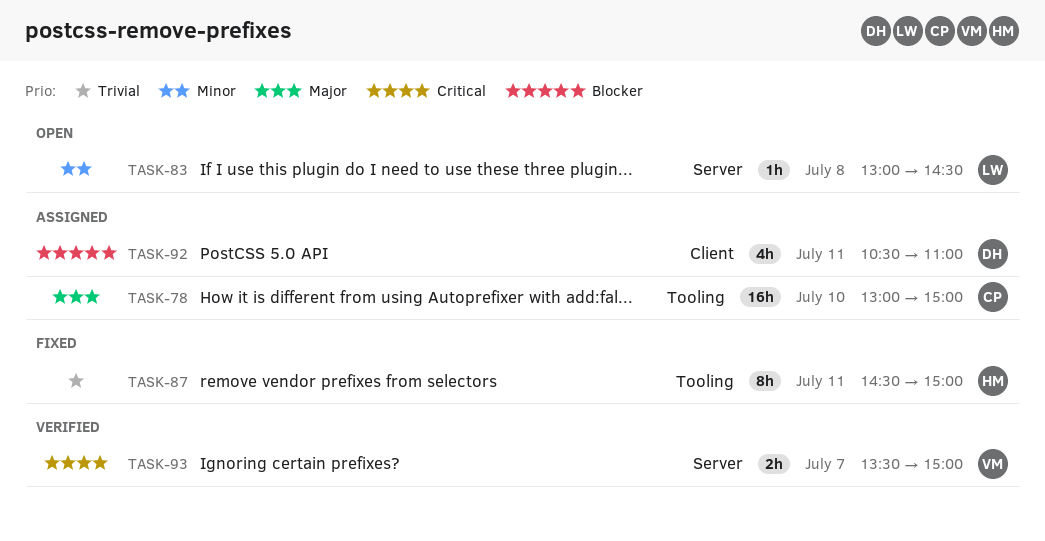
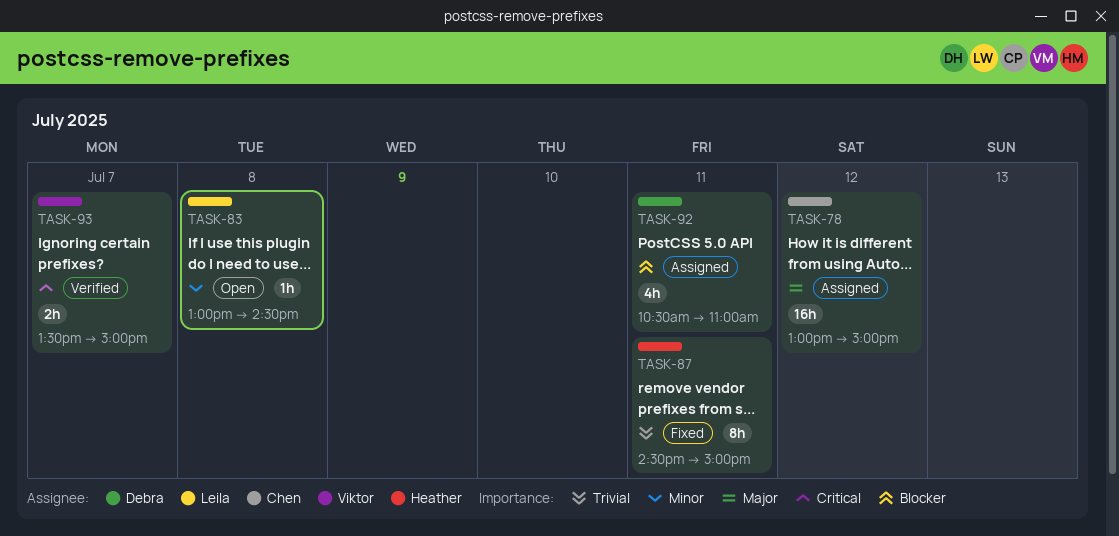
TASK-78, day: Jul 10 -> Jul 12

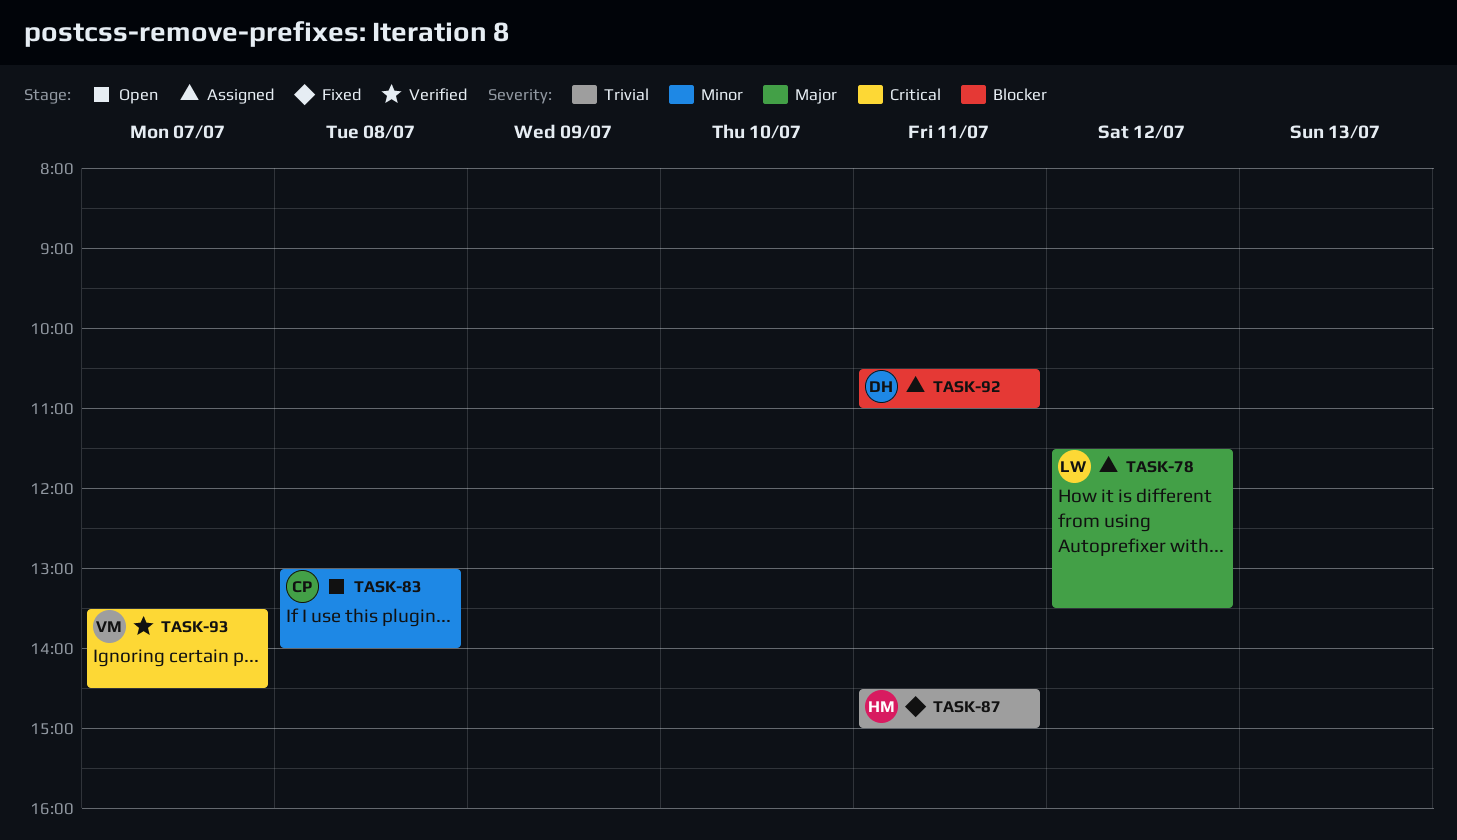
TASK-78, owner: Chen -> Leila
TASK-78, begins: 13:00 -> 11:30
TASK-78, ends: 15:00 -> 13:30
TASK-83, owner: Leila -> Chen
TASK-83, ends: 14:30 -> 14:00
TASK-93, ends: 15:00 -> 14:30

